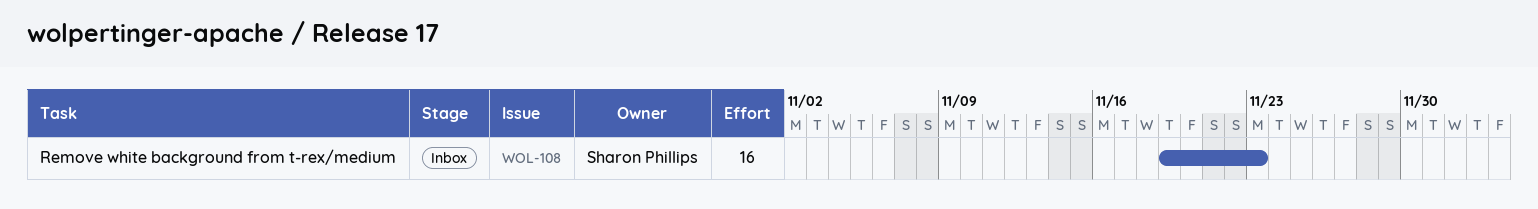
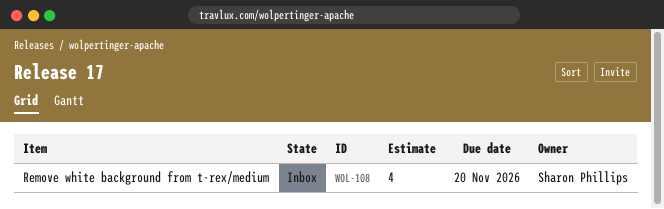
WOL-108, estimate: 16 -> 4
WOL-108, due: Nov 23 -> Nov 20

